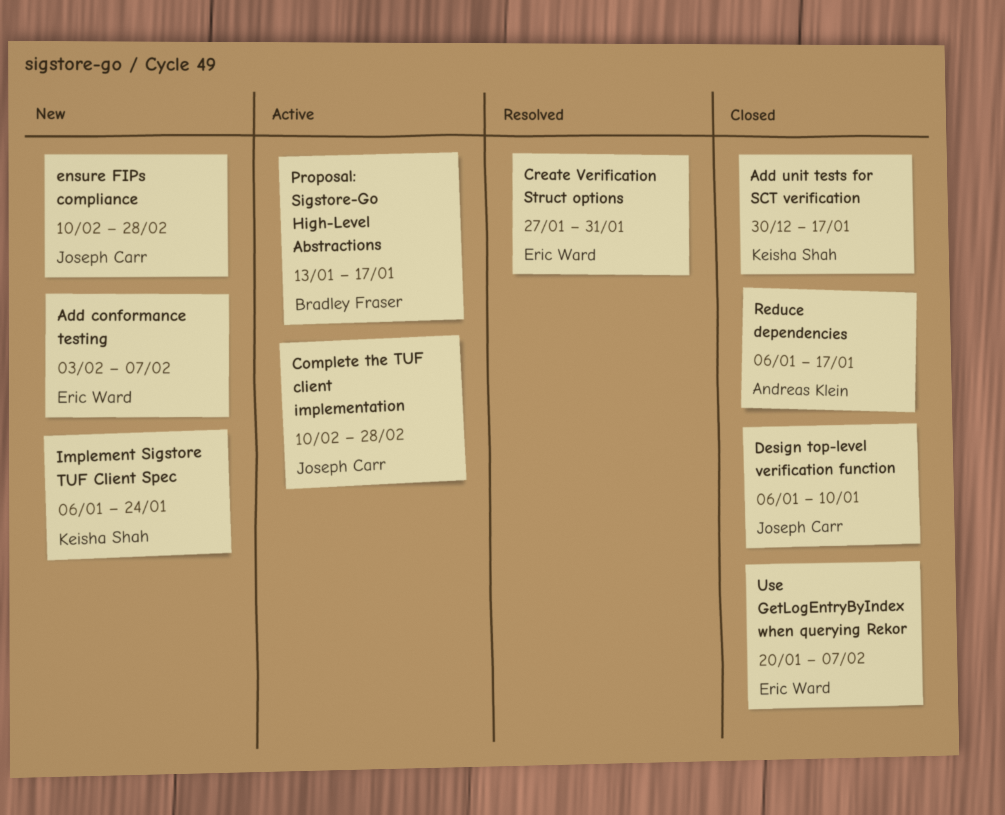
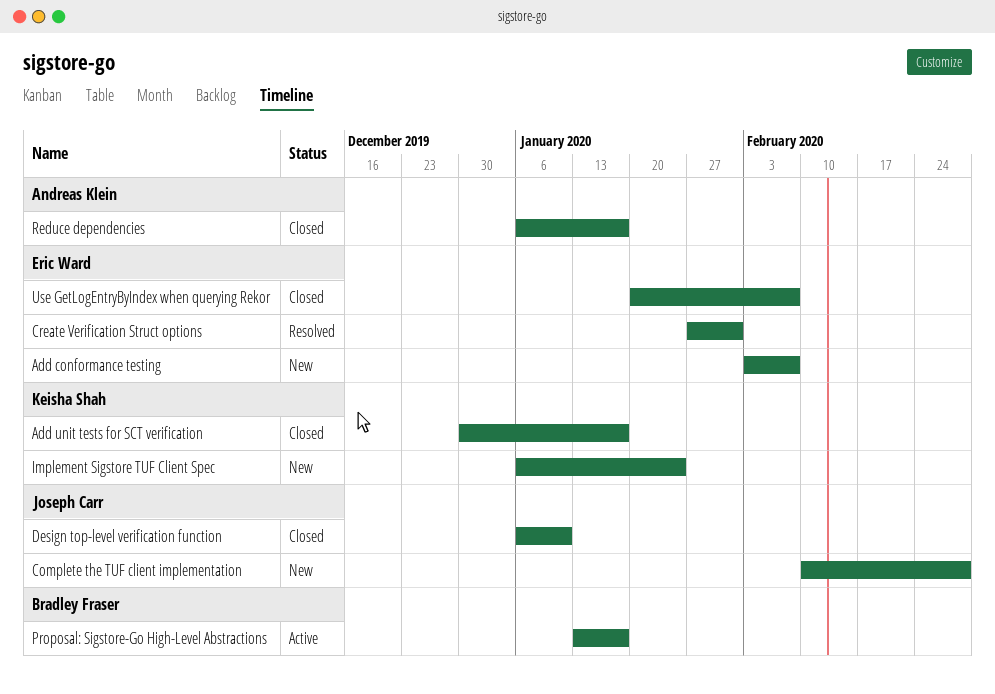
Complete the TUF client implementation, status: Active -> New
ensure FIPs compliance: present -> none

